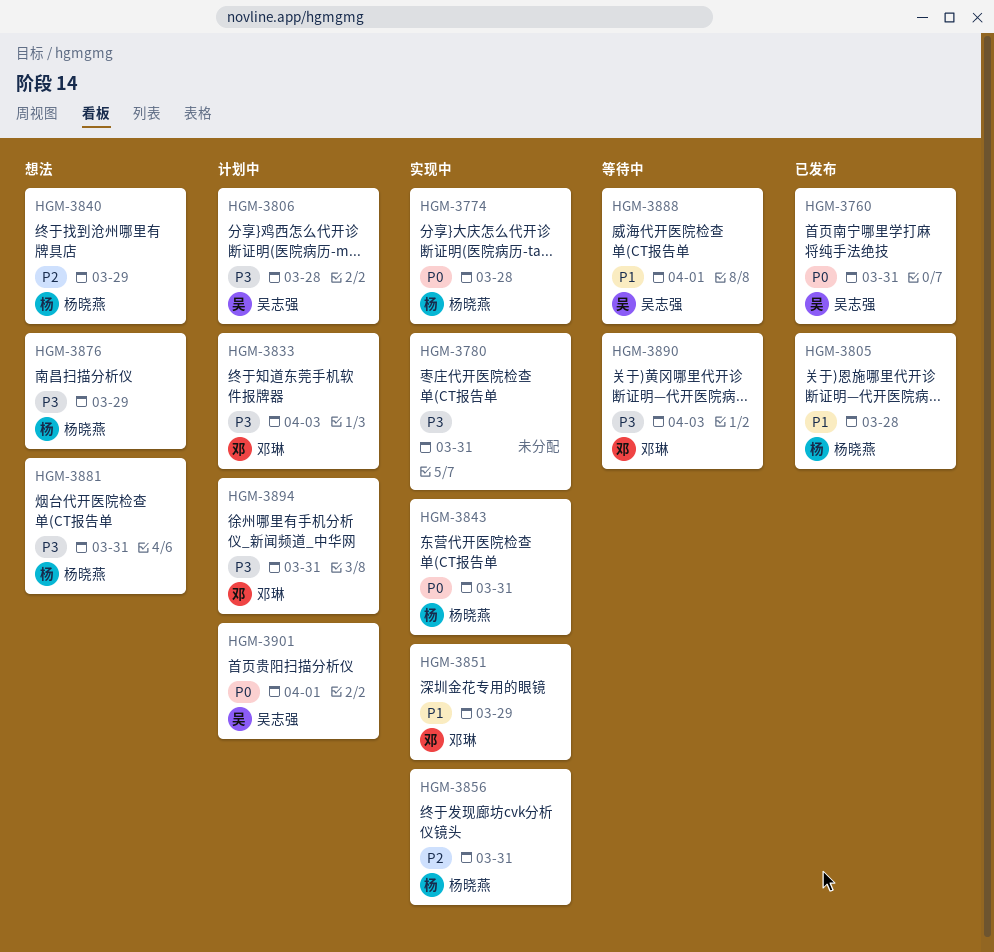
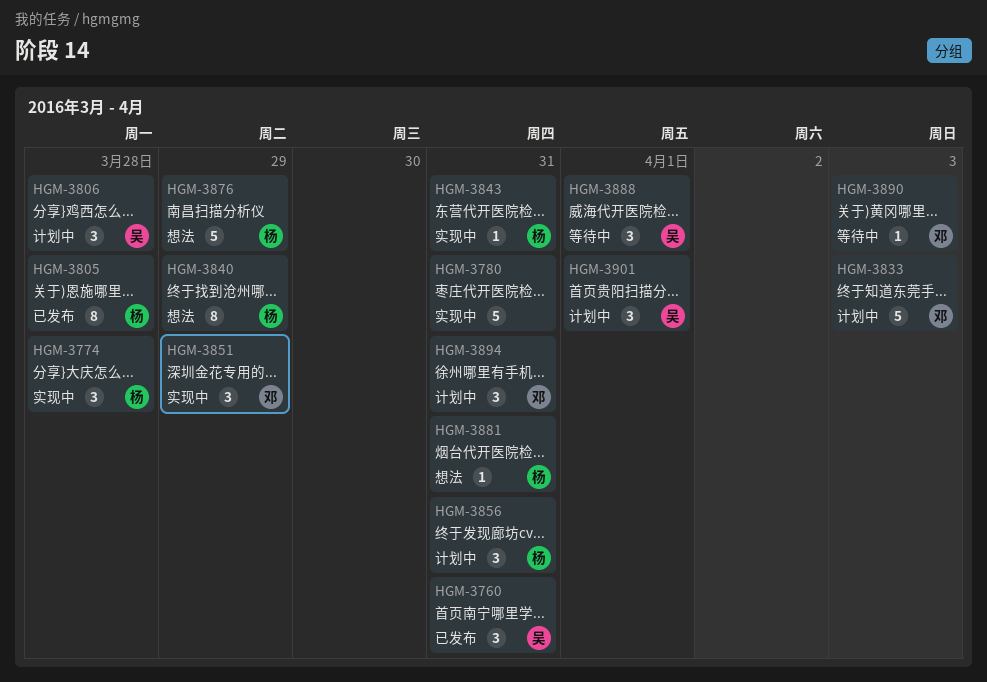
HGM-3856, status: 实现中 -> 计划中

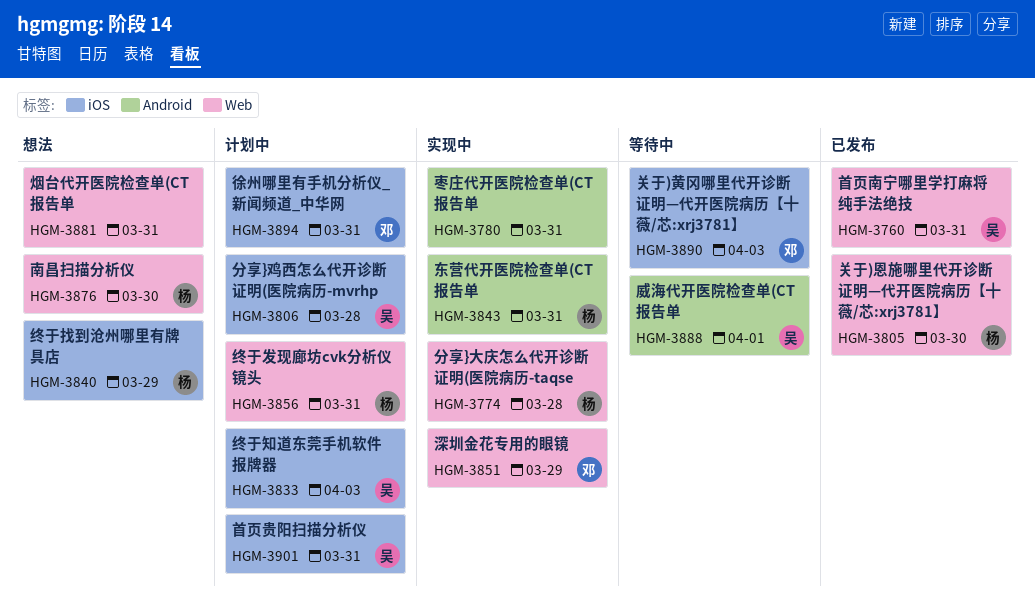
HGM-3805, due: Mar 28 -> Mar 30
HGM-3833, owner: 邓 -> 吴
HGM-3876, due: Mar 29 -> Mar 30
HGM-3881, owner: 杨 -> none
HGM-3901, due: Apr 1 -> Mar 31

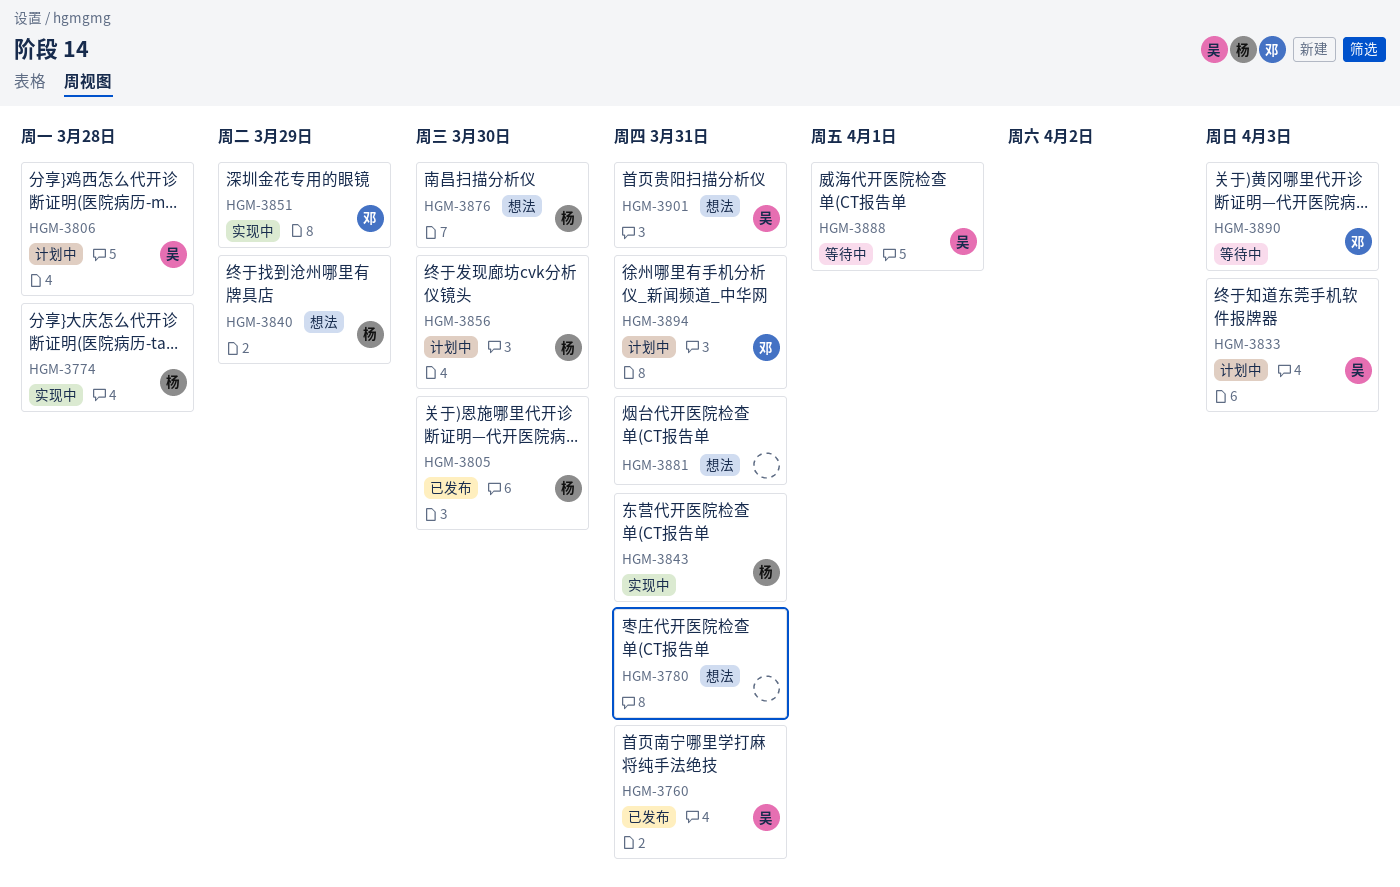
HGM-3780, status: 实现中 -> 想法
HGM-3856, due: Mar 31 -> Mar 30
HGM-3901, status: 计划中 -> 想法

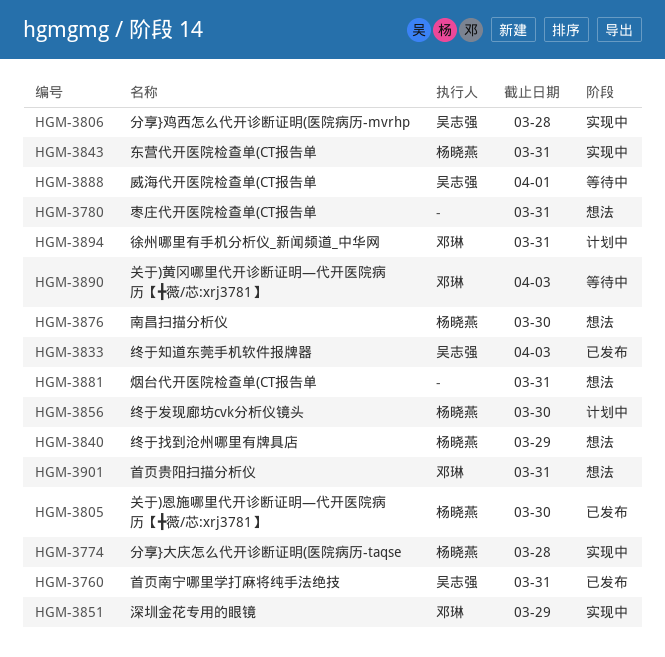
HGM-3806, status: 计划中 -> 实现中
HGM-3833, status: 计划中 -> 已发布
HGM-3901, owner: 吴志强 -> 邓琳

